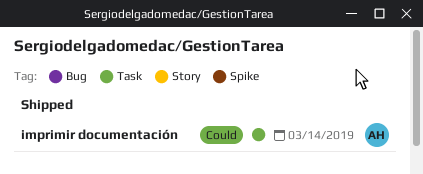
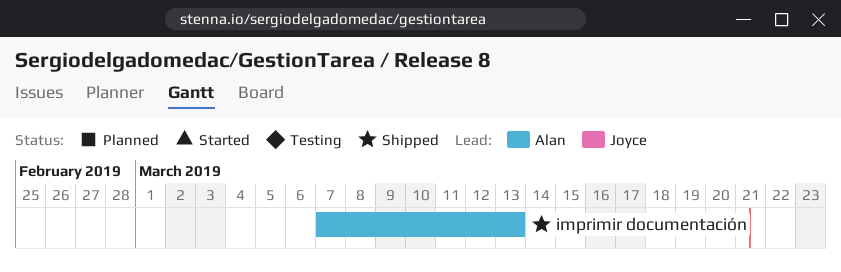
imprimir documentación, due: Mar 14 -> Mar 13

